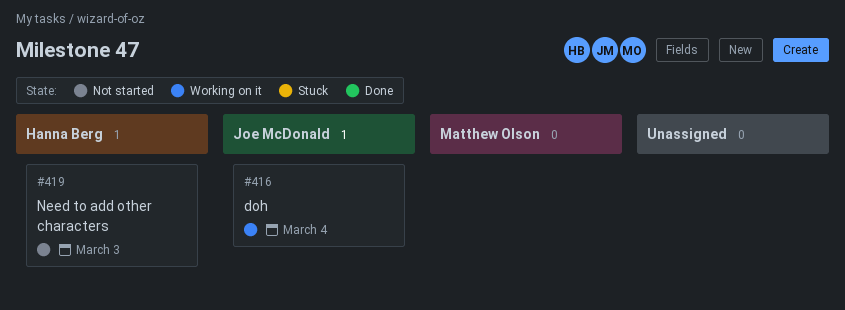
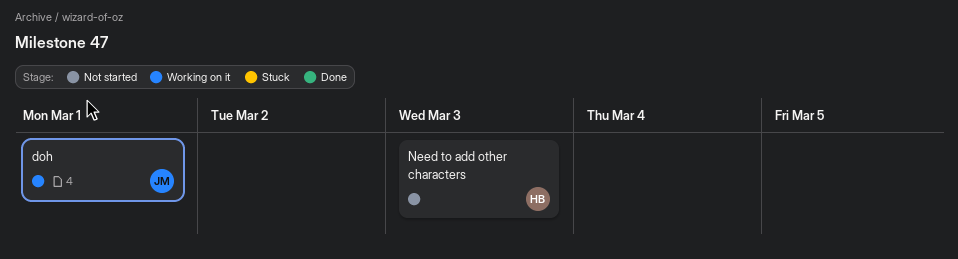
doh, due: Mar 4 -> Mar 1

